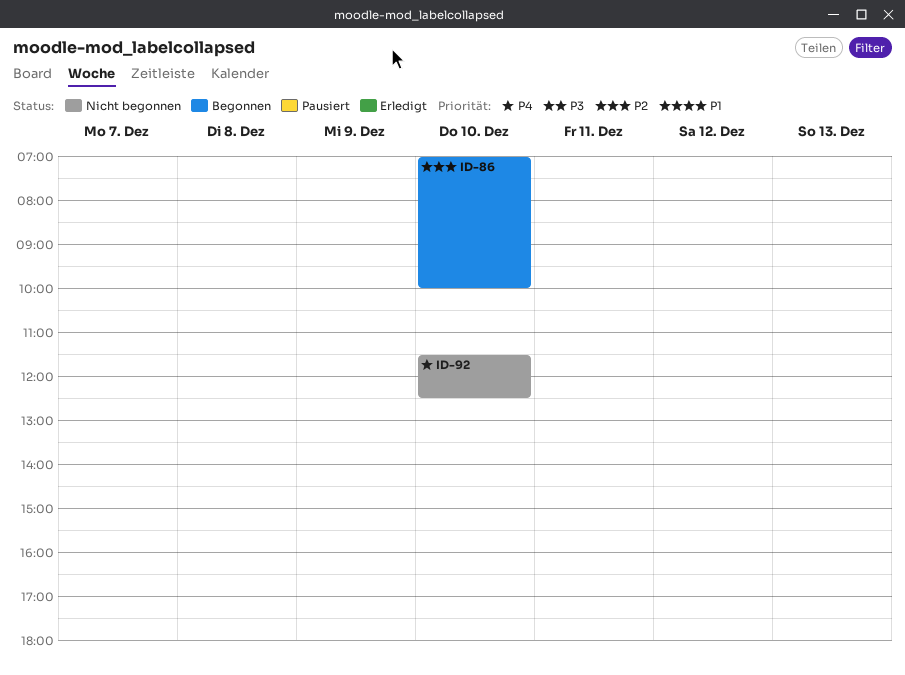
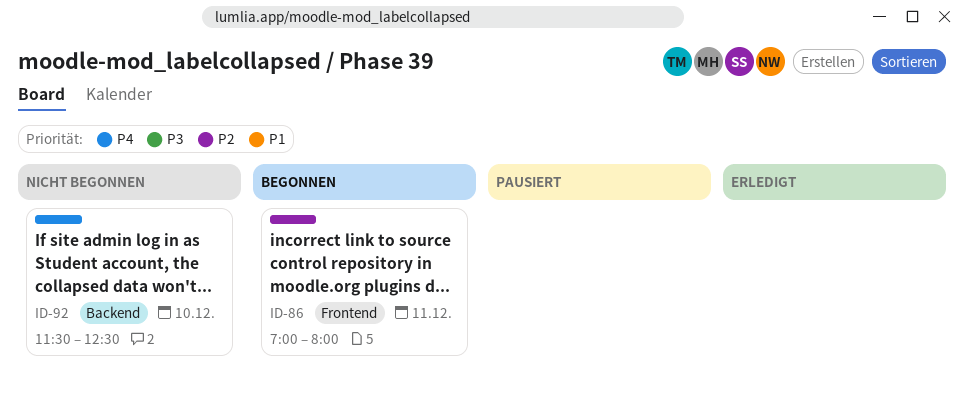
ID-86, day: Dec 10 -> Dec 11
ID-86, ends: 10:00 -> 08:00

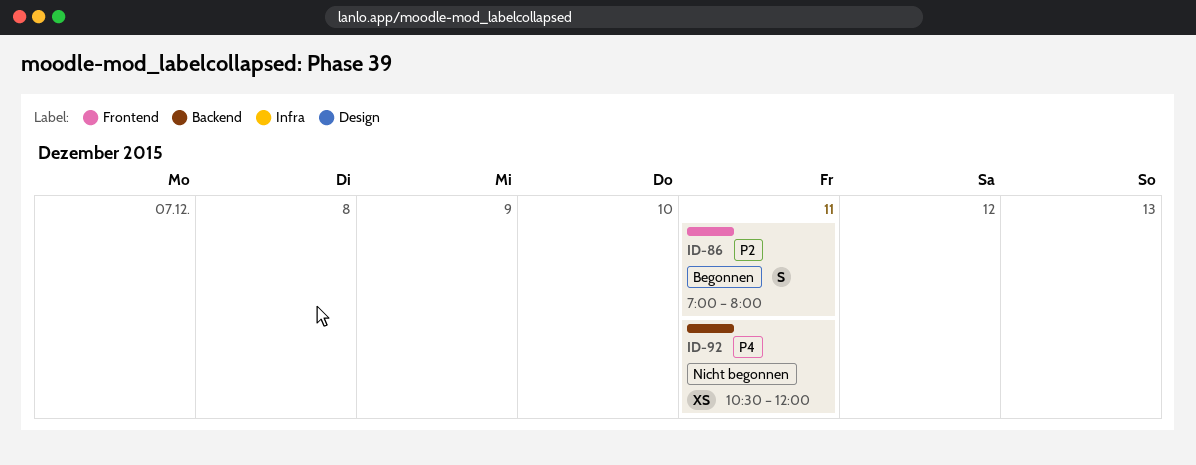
ID-92, day: Dec 10 -> Dec 11
ID-92, begins: 11:30 -> 10:30
ID-92, ends: 12:30 -> 12:00

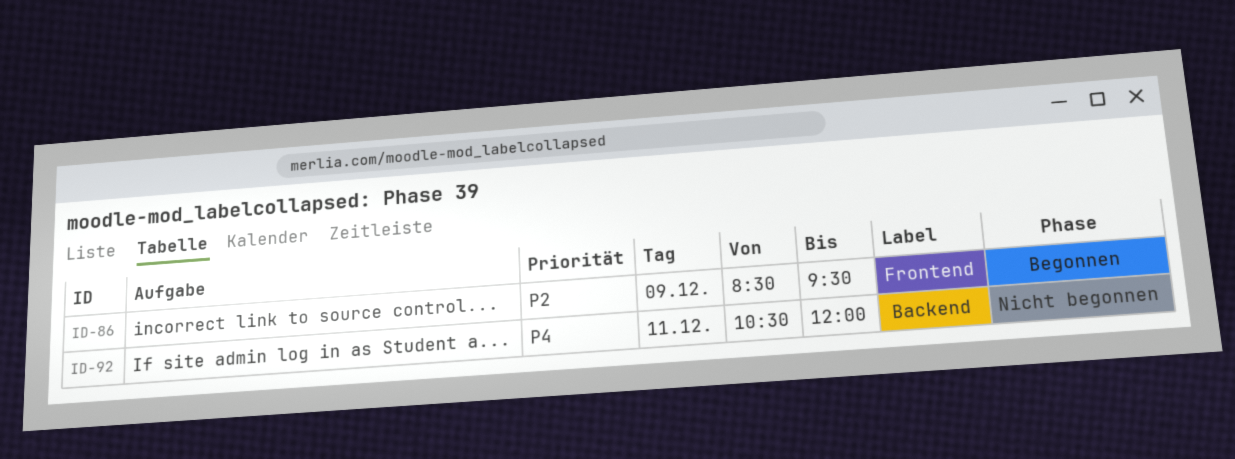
ID-86, day: Dec 11 -> Dec 9
ID-86, begins: 07:00 -> 08:30
ID-86, ends: 08:00 -> 09:30

